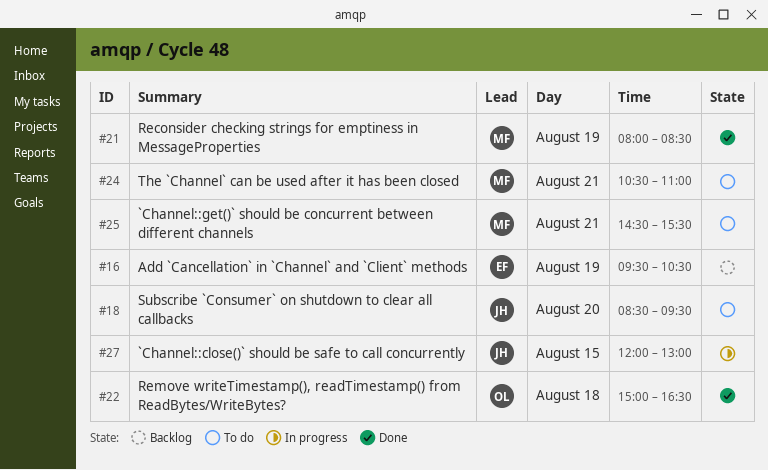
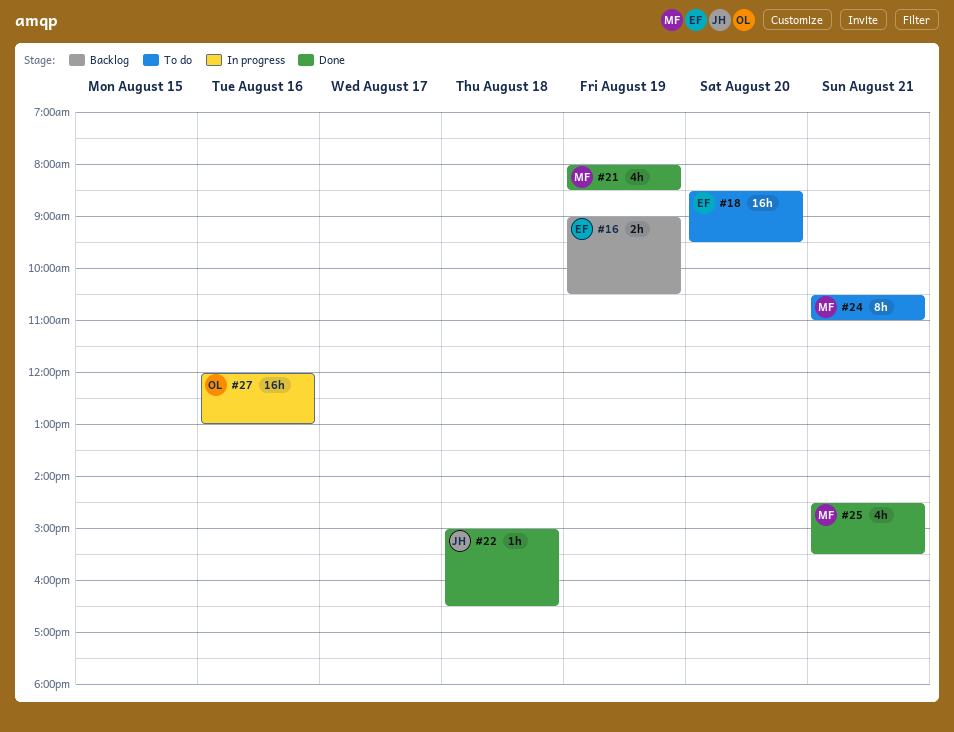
#16, begins: 09:30 -> 09:00
#18, owner: JH -> EF
#22, owner: OL -> JH
#25, status: To do -> Done
#27, owner: JH -> OL
#27, day: Aug 15 -> Aug 16

